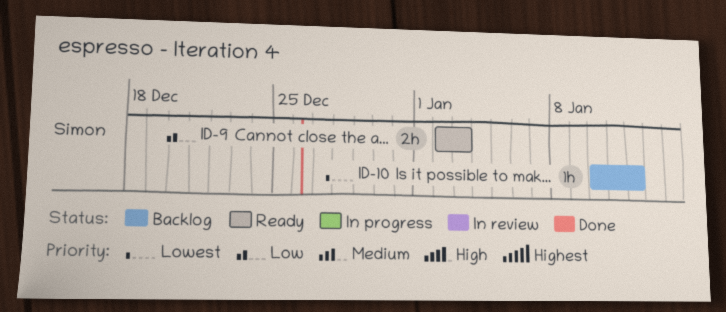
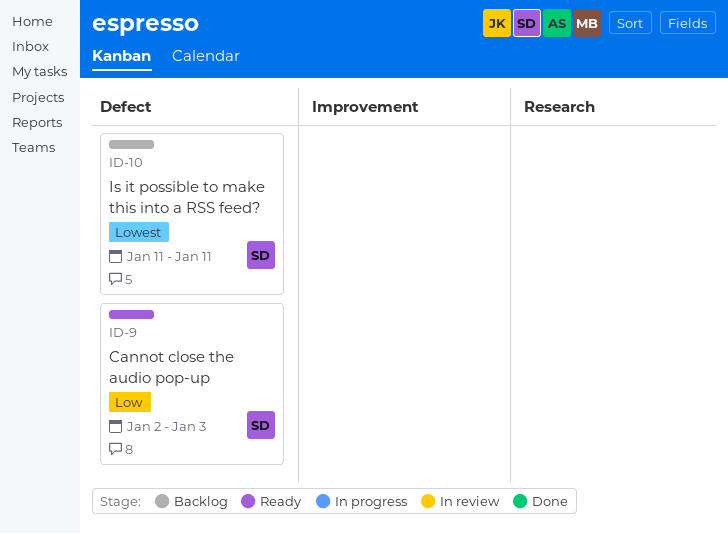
ID-10, start: Jan 10 -> Jan 11
ID-10, due: Jan 12 -> Jan 11

